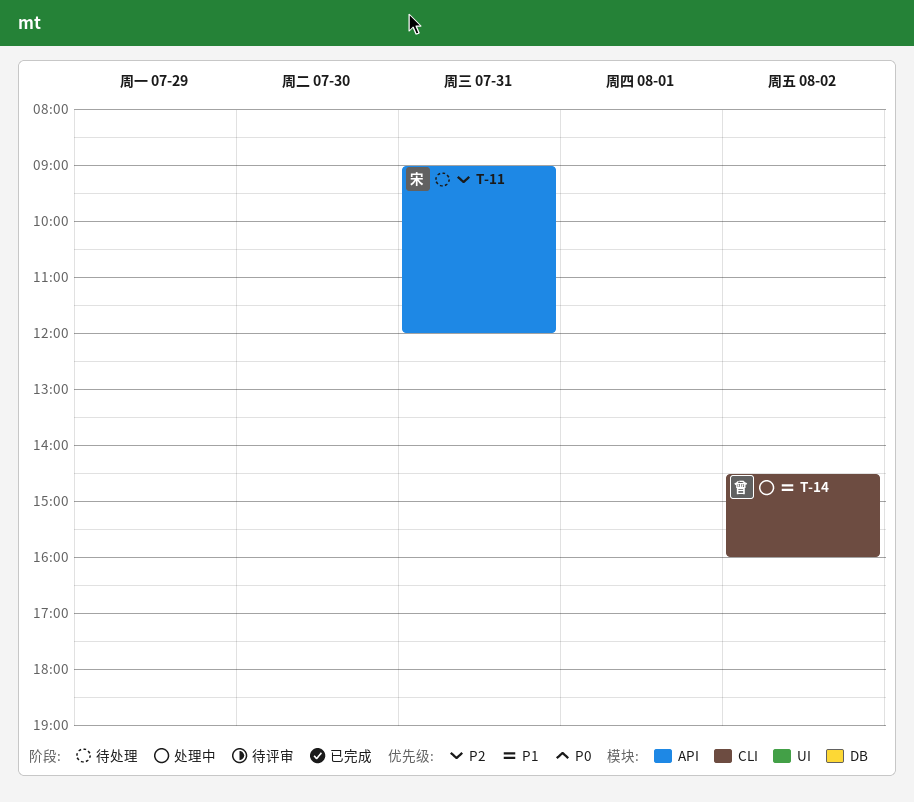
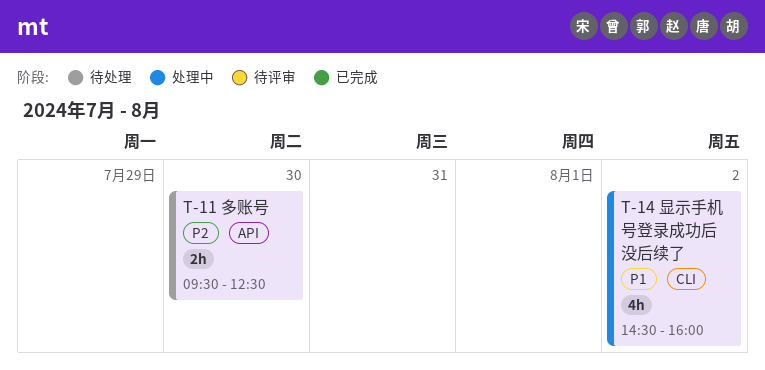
T-11, day: Jul 31 -> Jul 30
T-11, begins: 09:00 -> 09:30
T-11, ends: 12:00 -> 12:30

